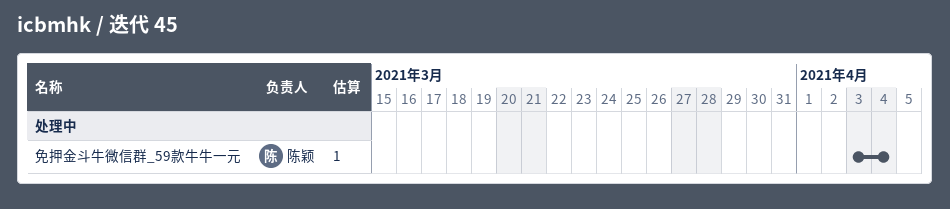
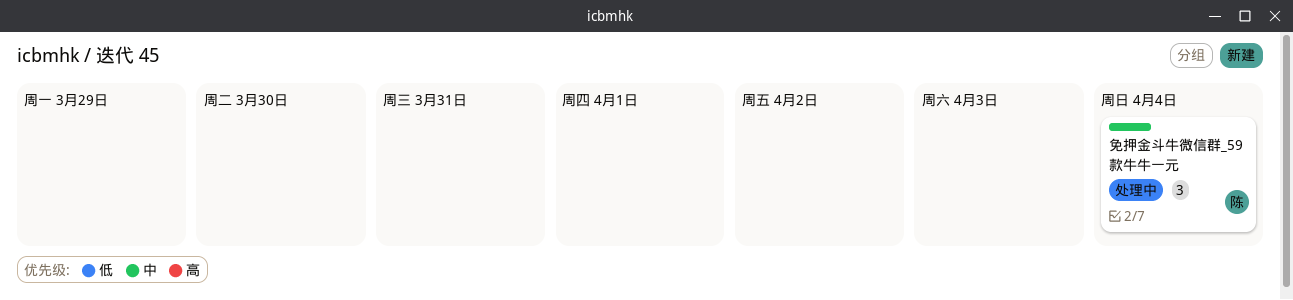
免押金斗牛微信群_59款牛牛一元, estimate: 1 -> 3

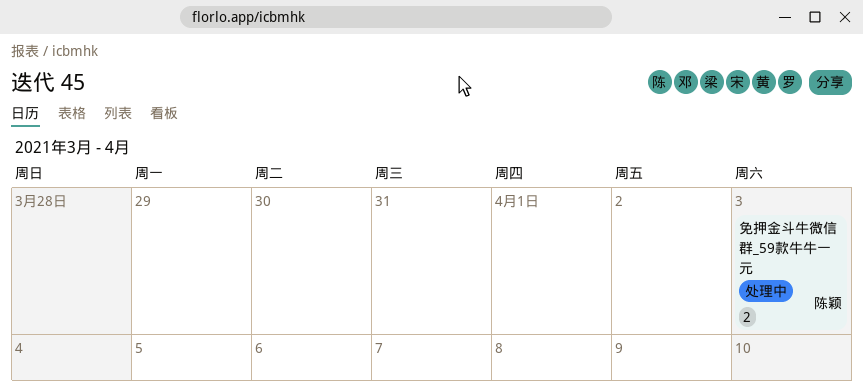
免押金斗牛微信群_59款牛牛一元, estimate: 3 -> 2
免押金斗牛微信群_59款牛牛一元, due: Apr 4 -> Apr 3

